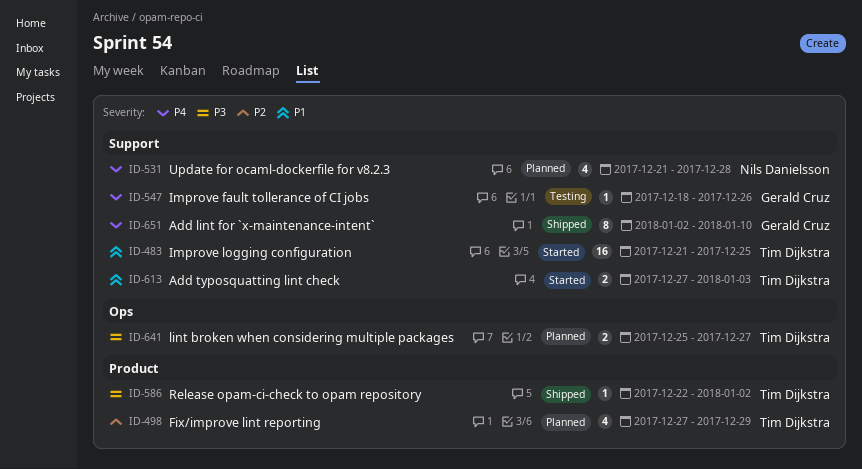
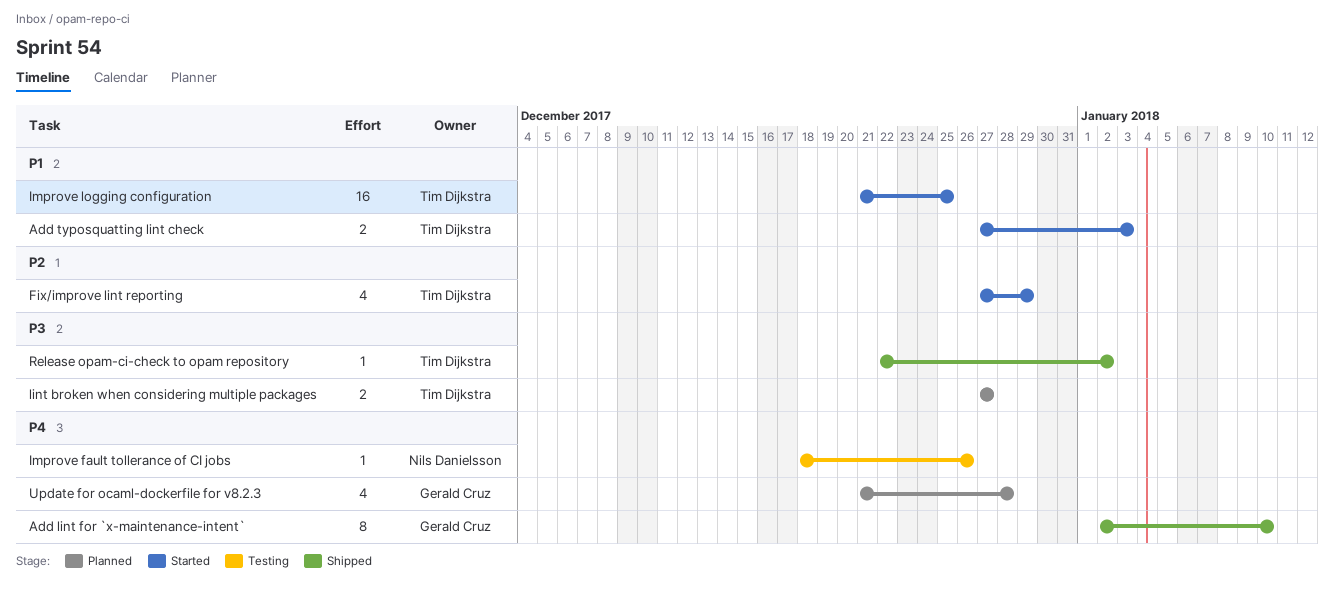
Fix/improve lint reporting, status: Planned -> Started
Improve fault tollerance of CI jobs, owner: Gerald Cruz -> Nils Danielsson
lint broken when considering multiple packages, start: Dec 25 -> Dec 27
Update for ocaml-dockerfile for v8.2.3, owner: Nils Danielsson -> Gerald Cruz

